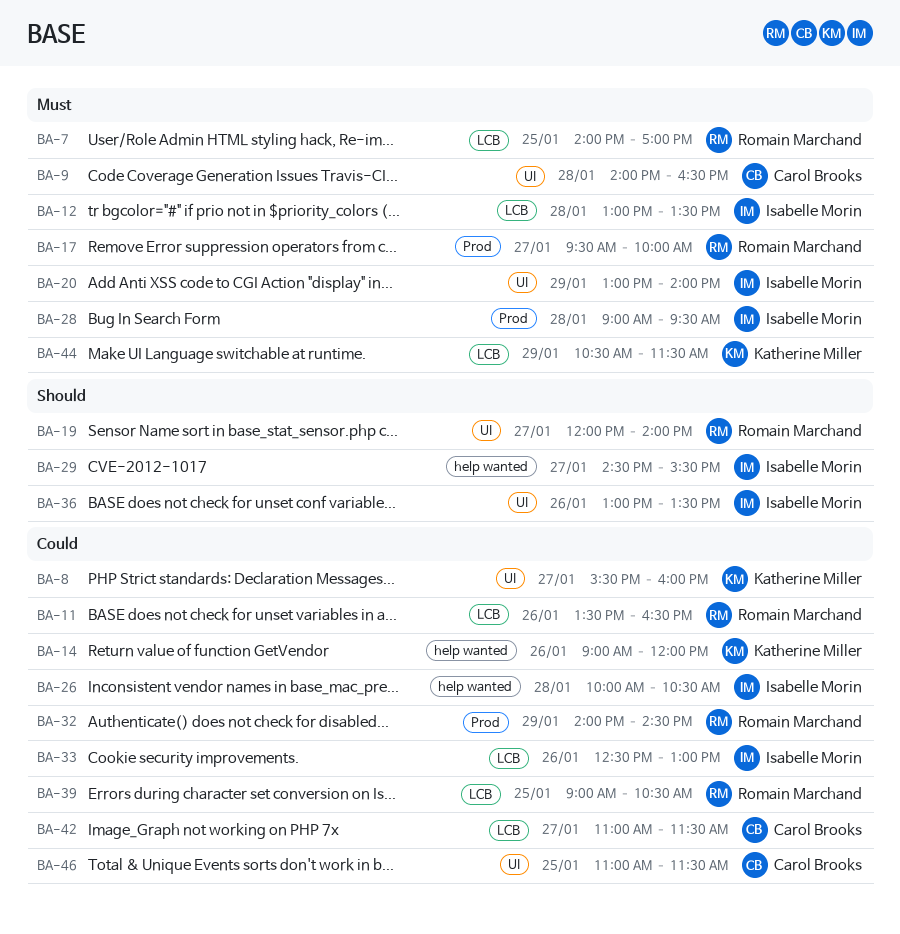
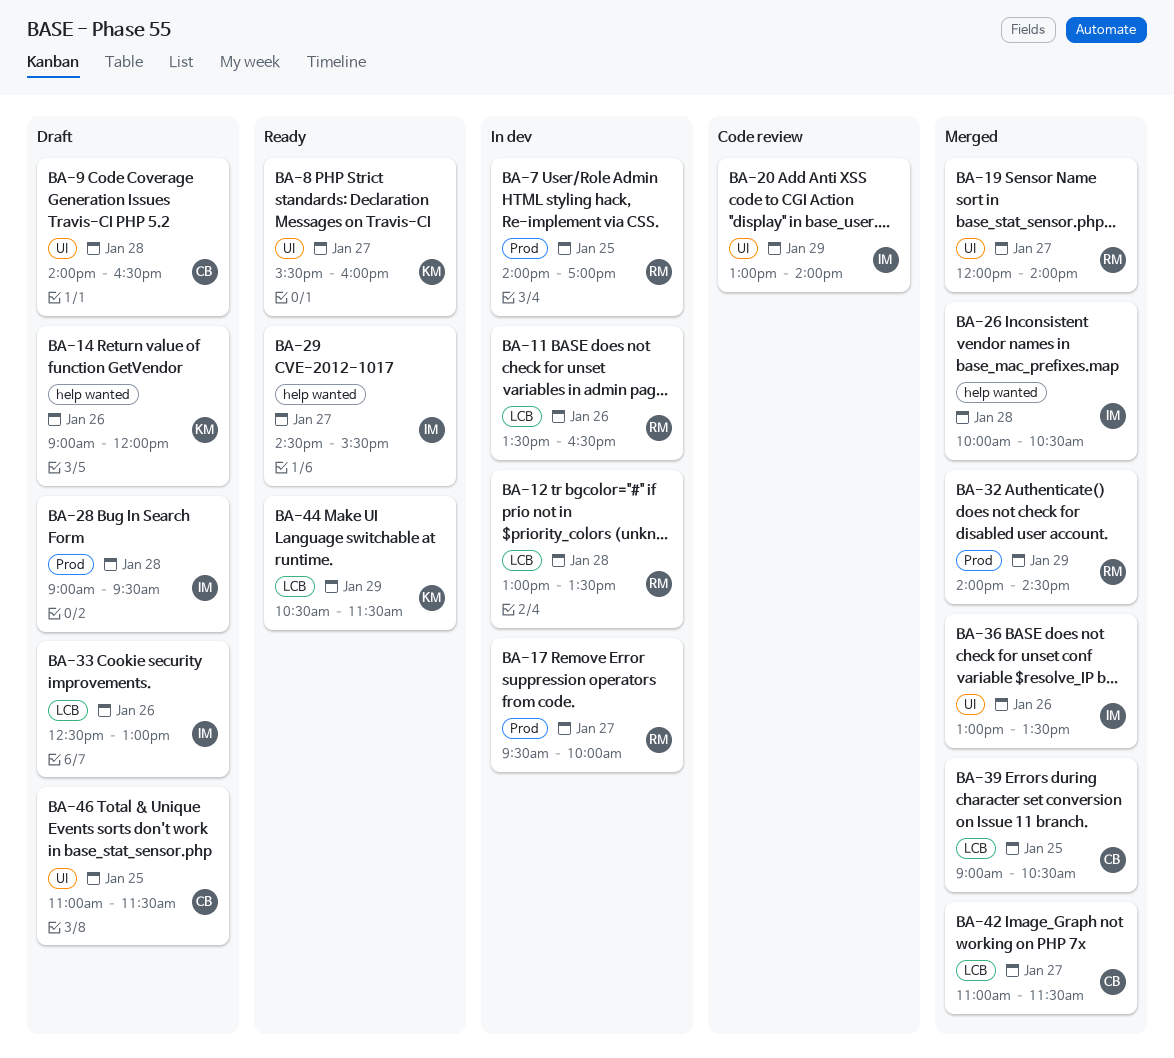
BA-7, label: LCB -> Prod
BA-12, owner: Isabelle Morin -> Romain Marchand
BA-39, owner: Romain Marchand -> Carol Brooks

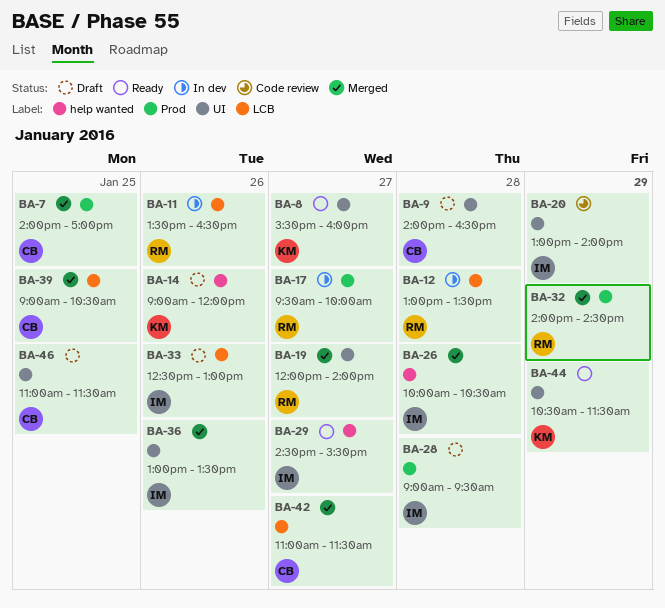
BA-7, status: In dev -> Merged
BA-7, owner: RM -> CB
BA-44, label: LCB -> UI

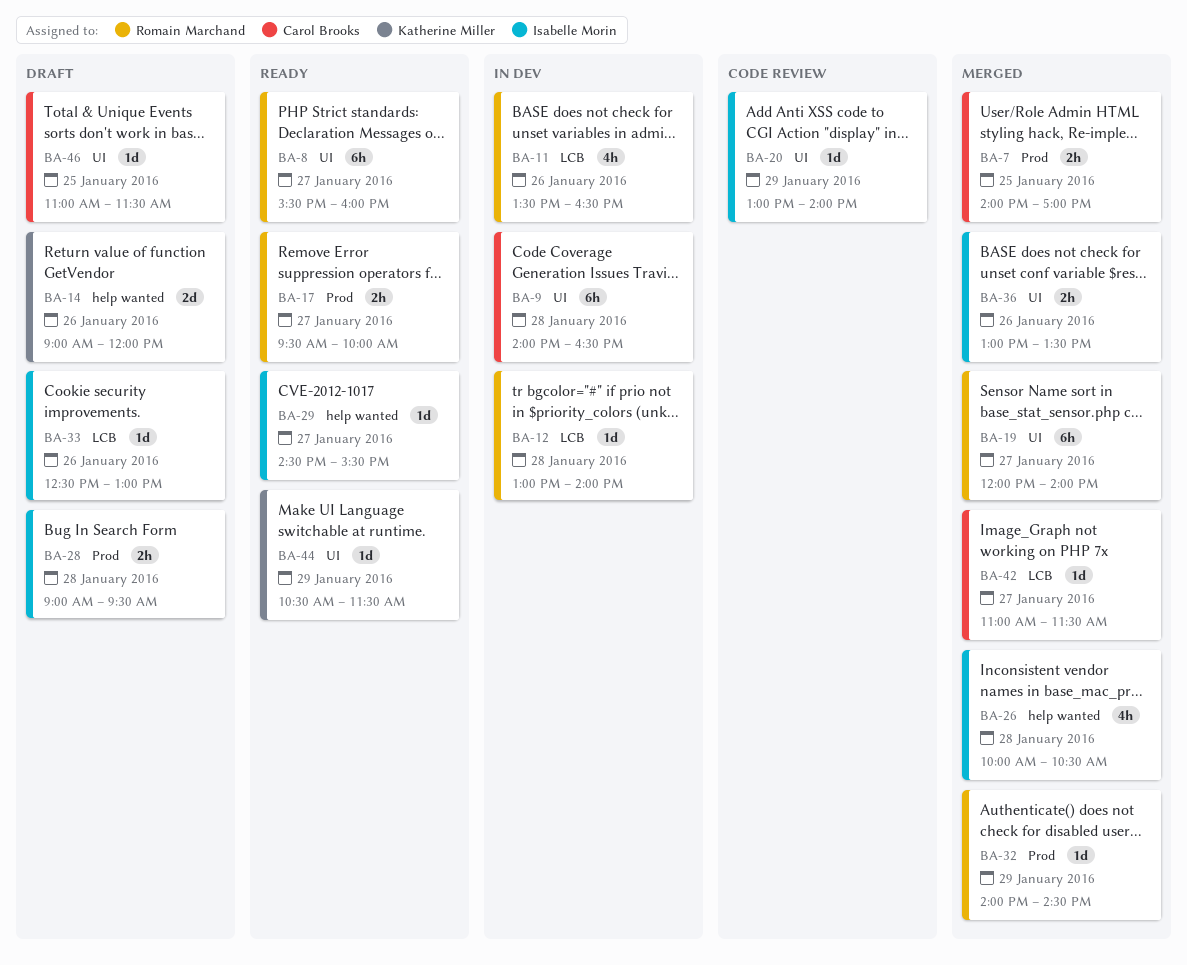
BA-8, owner: Katherine Miller -> Romain Marchand
BA-9, status: Draft -> In dev
BA-12, ends: 13:30 -> 14:00
BA-17, status: In dev -> Ready
BA-39: present -> none

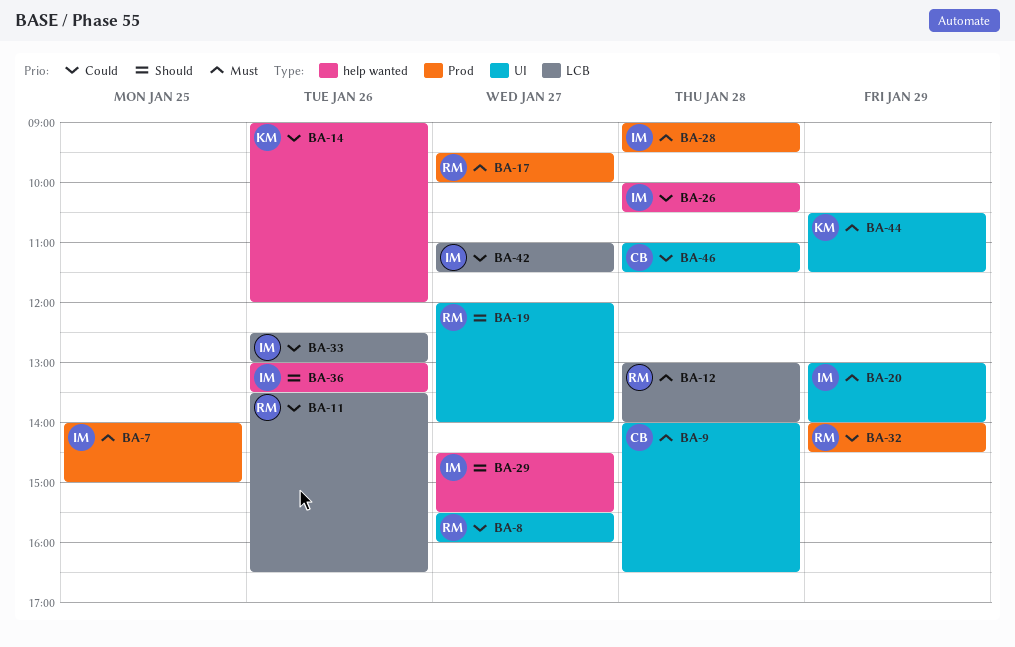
BA-7, owner: Carol Brooks -> Isabelle Morin
BA-7, ends: 17:00 -> 15:00
BA-36, label: UI -> help wanted
BA-42, owner: Carol Brooks -> Isabelle Morin
BA-46, day: Jan 25 -> Jan 28

